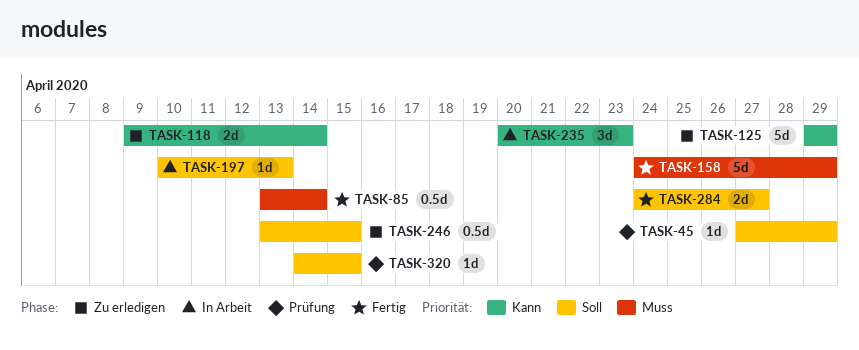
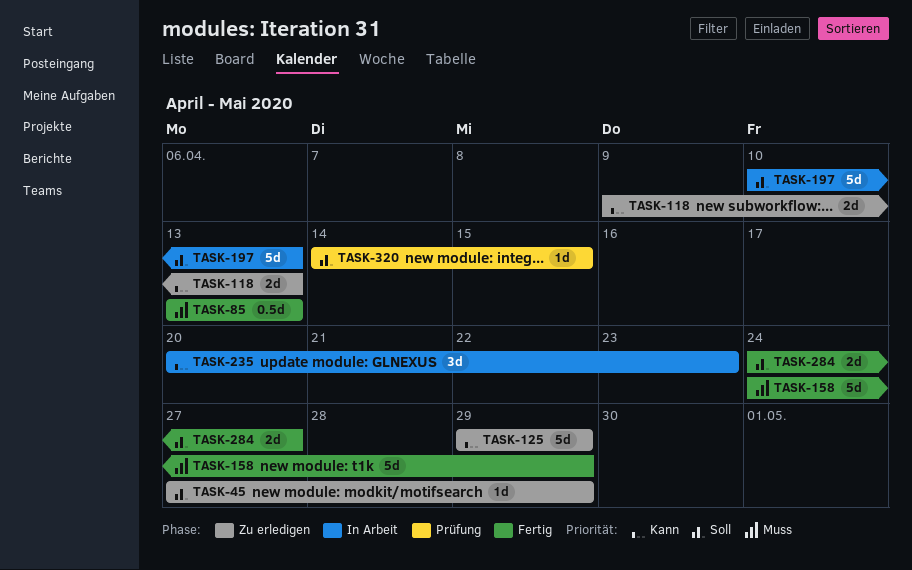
TASK-45, status: Prüfung -> Zu erledigen
TASK-85, due: Apr 14 -> Apr 13
TASK-118, due: Apr 14 -> Apr 13
TASK-197, estimate: 1d -> 5d
TASK-246: present -> none

